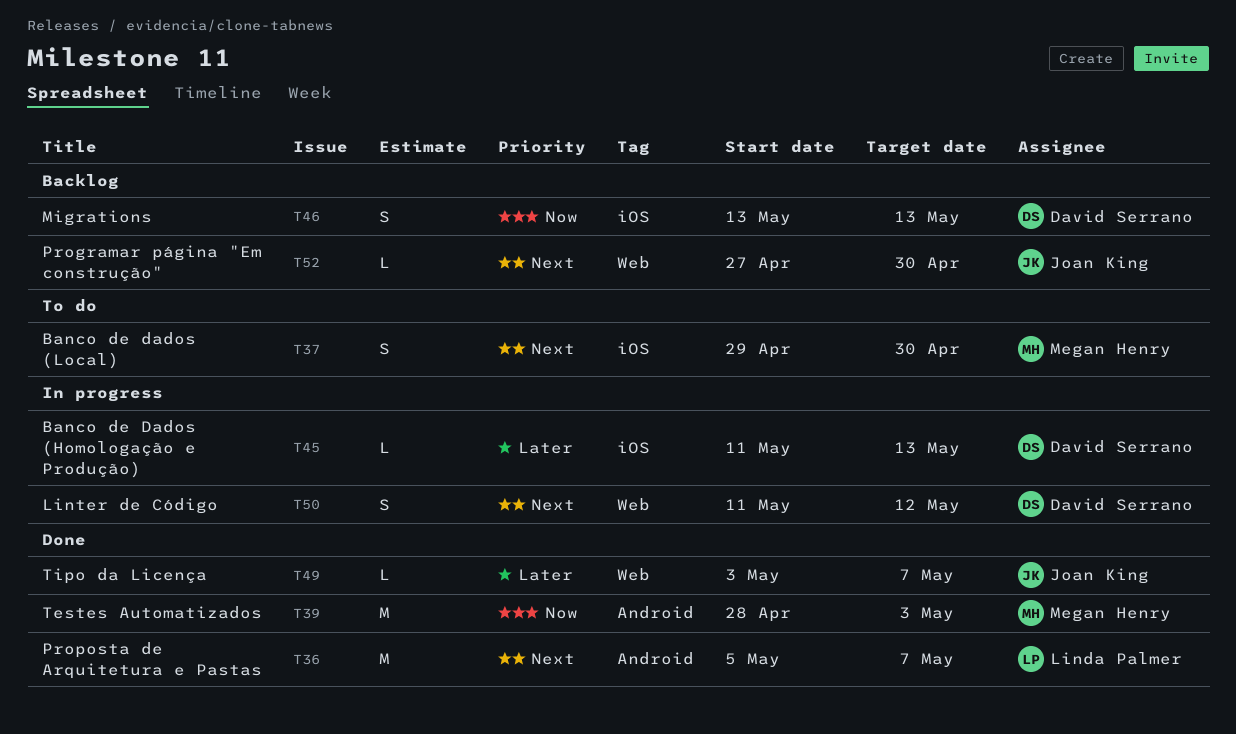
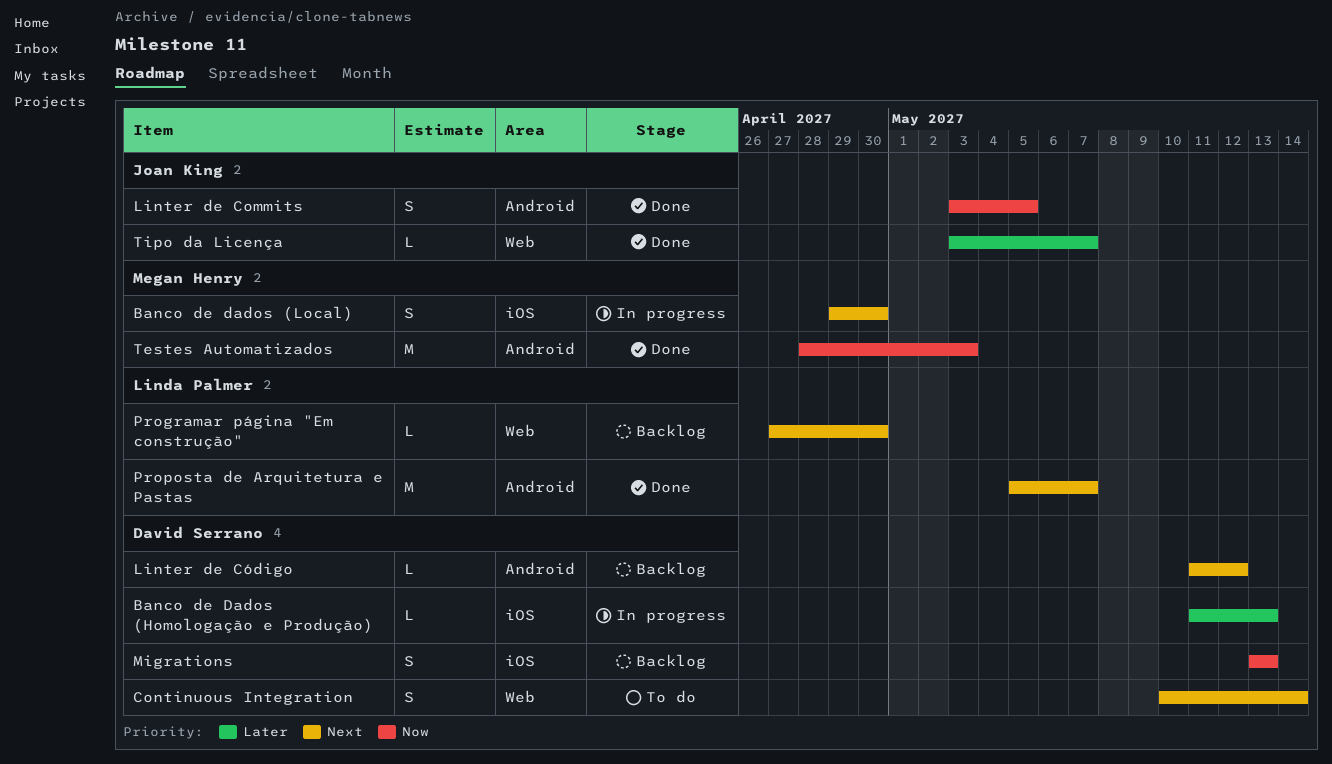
Banco de dados (Local), status: To do -> In progress
Continuous Integration: none -> present
Linter de Commits: none -> present
Linter de Código, status: In progress -> Backlog
Linter de Código, label: Web -> Android
Linter de Código, estimate: S -> L
Programar página "Em construção", owner: Joan King -> Linda Palmer

